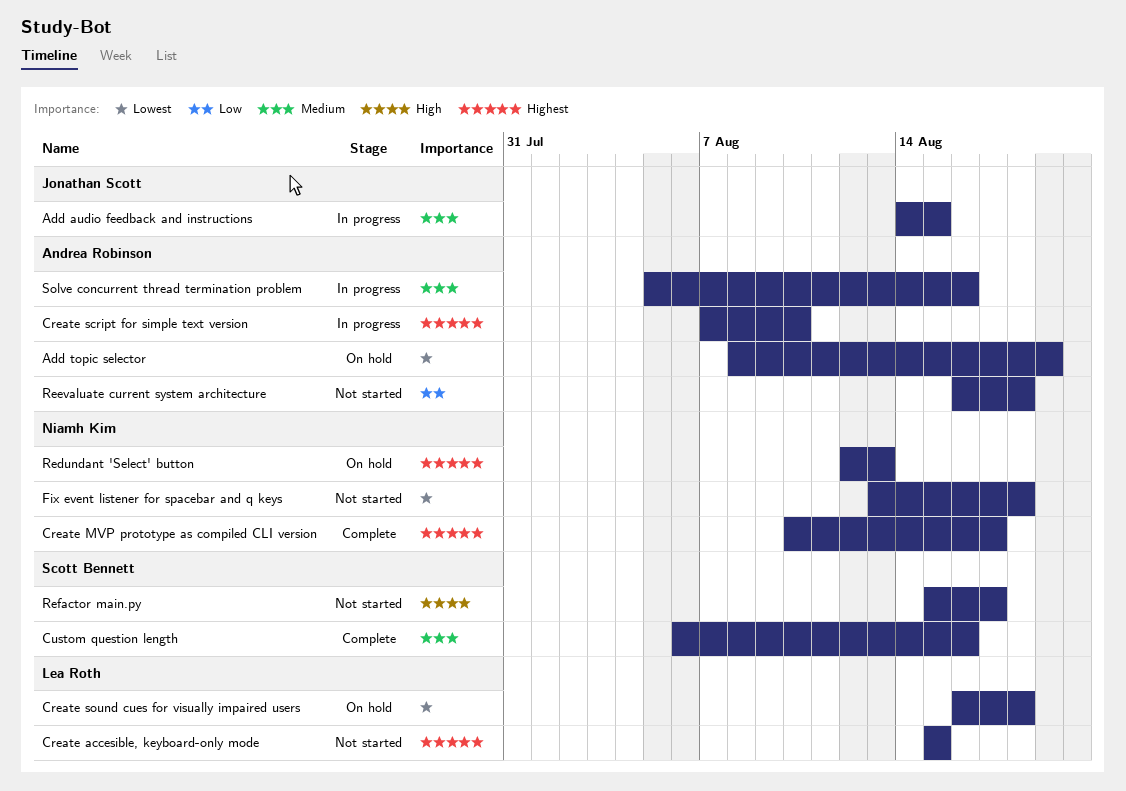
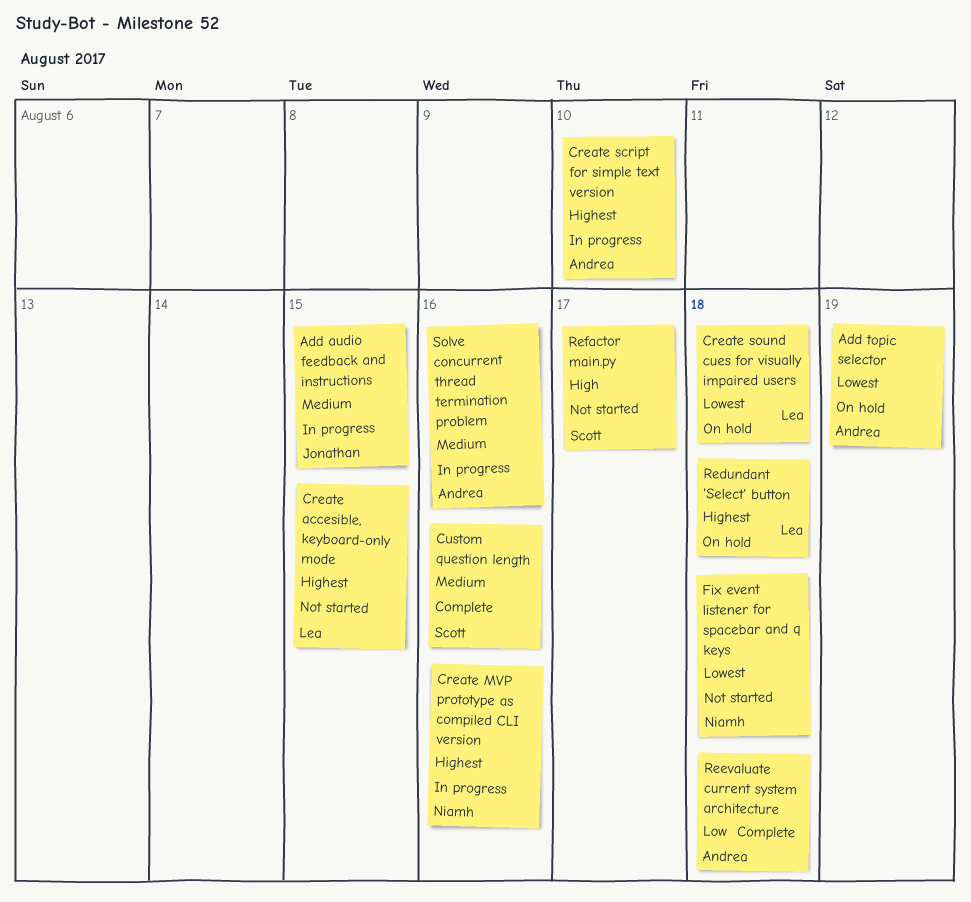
Create MVP prototype as compiled CLI version, status: Complete -> In progress
Create MVP prototype as compiled CLI version, due: Aug 17 -> Aug 16
Redundant 'Select' button, owner: Niamh Kim -> Lea Roth
Redundant 'Select' button, due: Aug 13 -> Aug 18
Reevaluate current system architecture, status: Not started -> Complete

